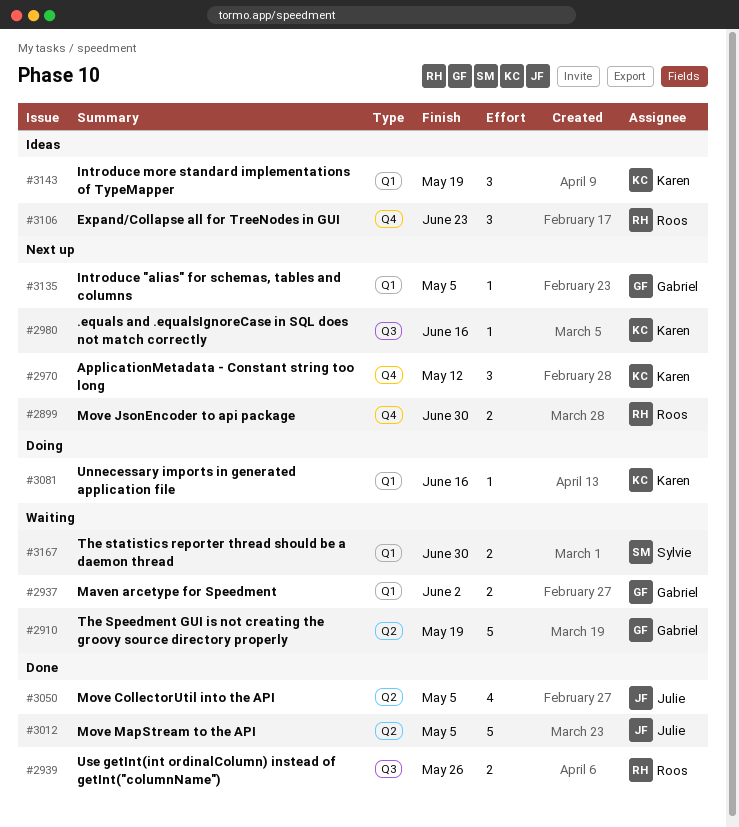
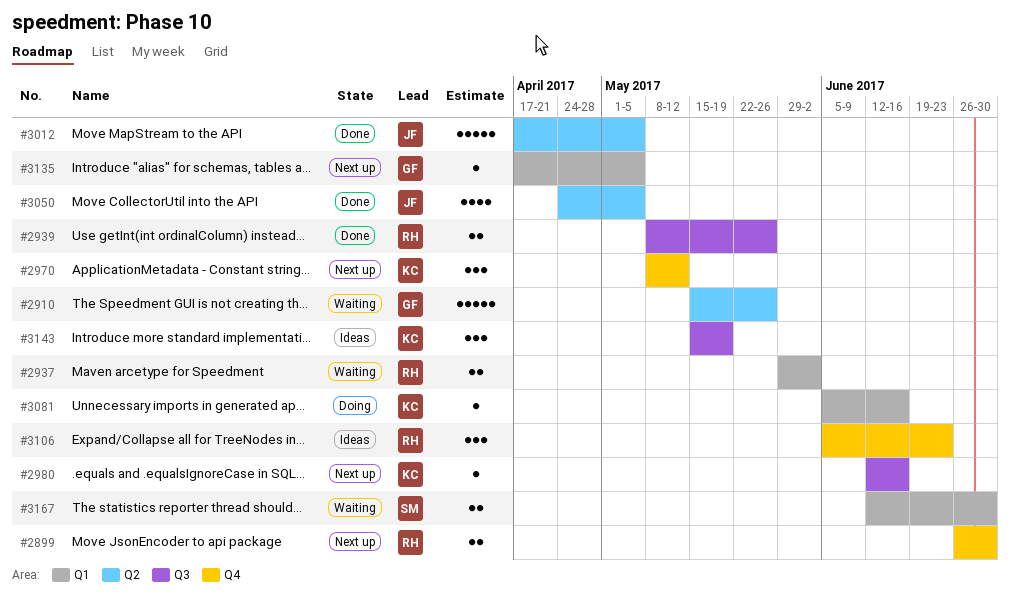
#2910, due: May 19 -> May 26
#2937, owner: Gabriel -> Roos
#3143, label: Q1 -> Q3

